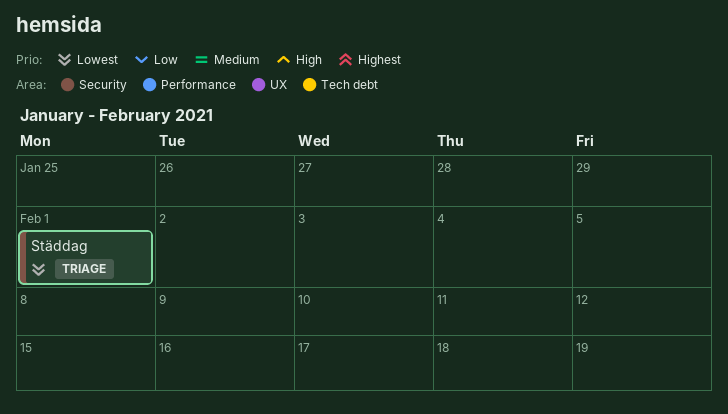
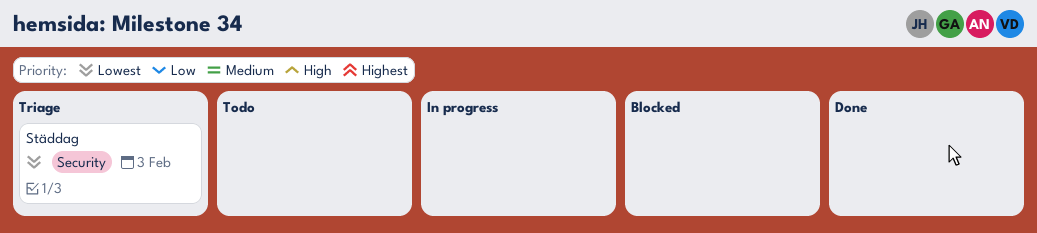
Städdag, due: Feb 1 -> Feb 3

